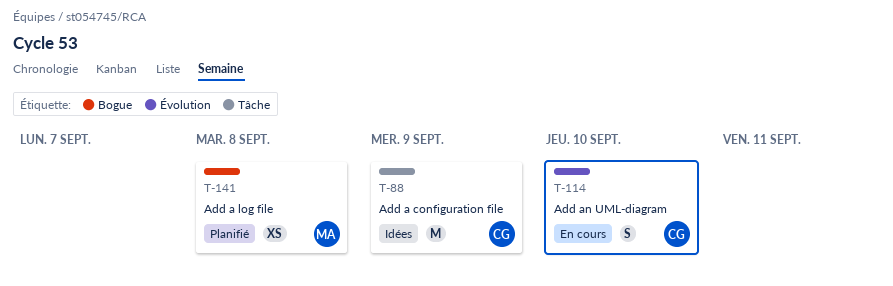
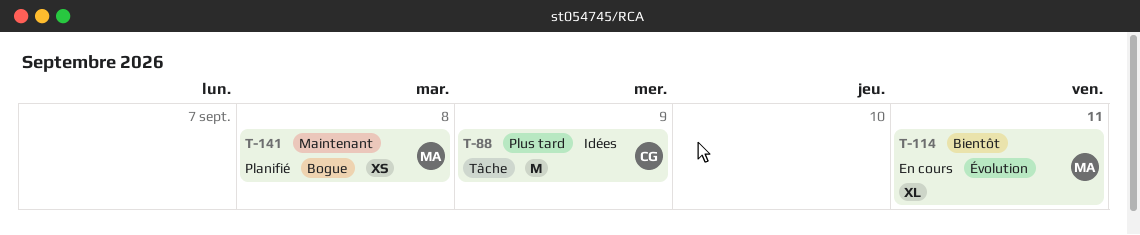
T-114, owner: CG -> MA
T-114, estimate: S -> XL
T-114, due: Sep 10 -> Sep 11

